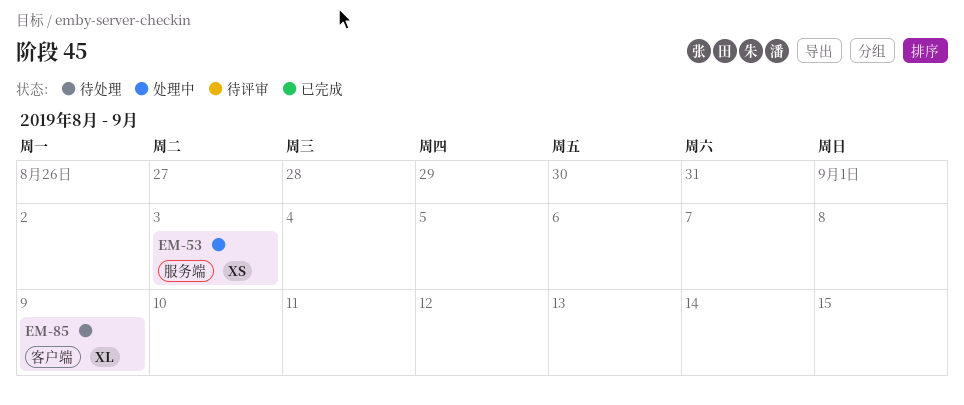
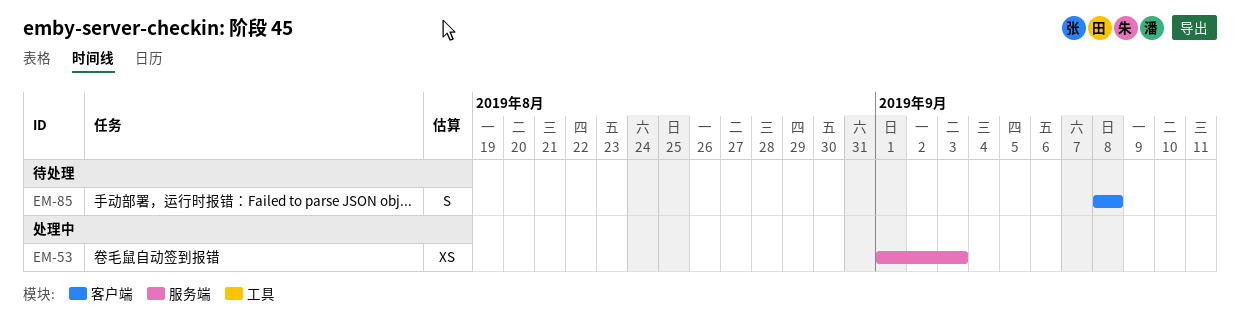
EM-85, estimate: XL -> S
EM-85, due: Sep 9 -> Sep 8

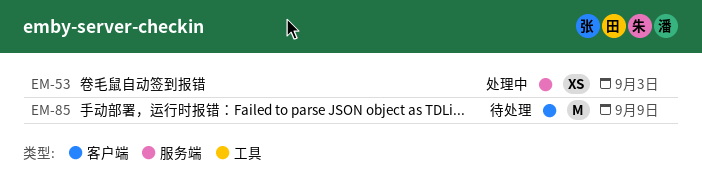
EM-85, estimate: S -> M
EM-85, due: Sep 8 -> Sep 9

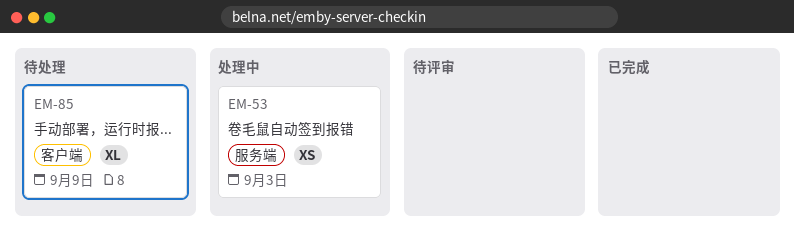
EM-85, estimate: M -> XL

